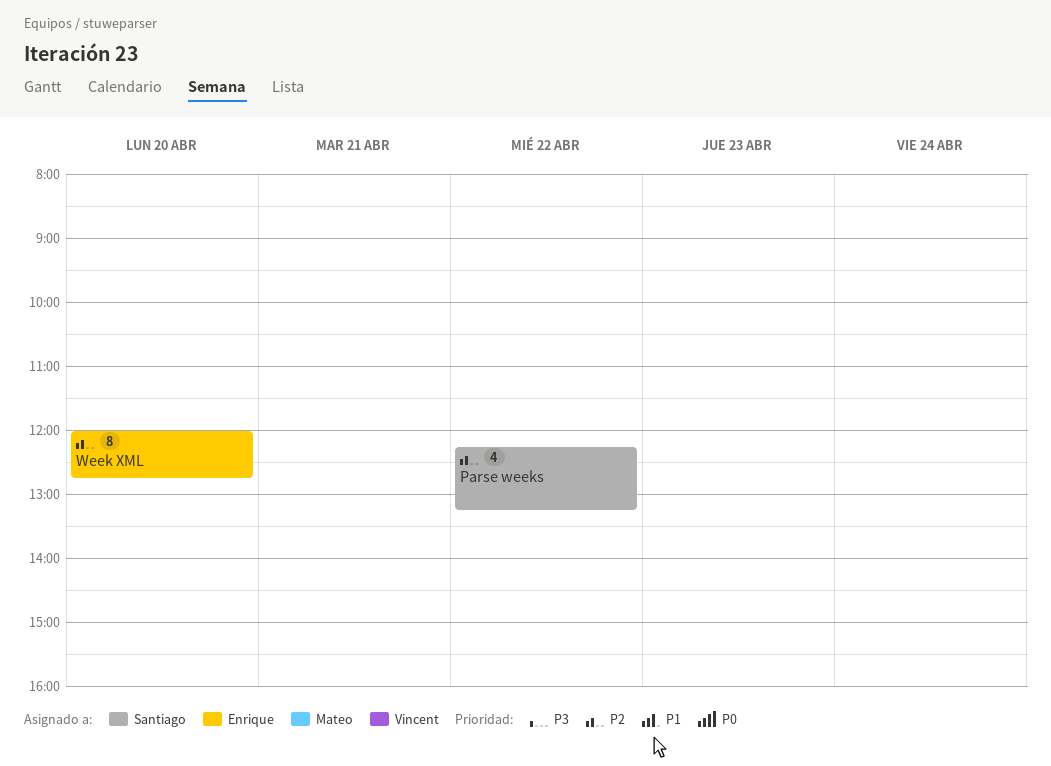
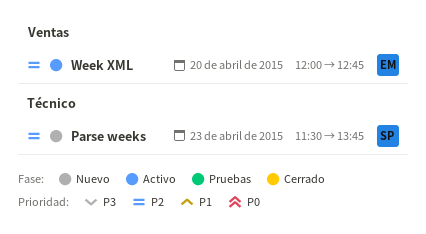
Parse weeks, day: Apr 22 -> Apr 23
Parse weeks, begins: 12:15 -> 11:30
Parse weeks, ends: 13:15 -> 13:45

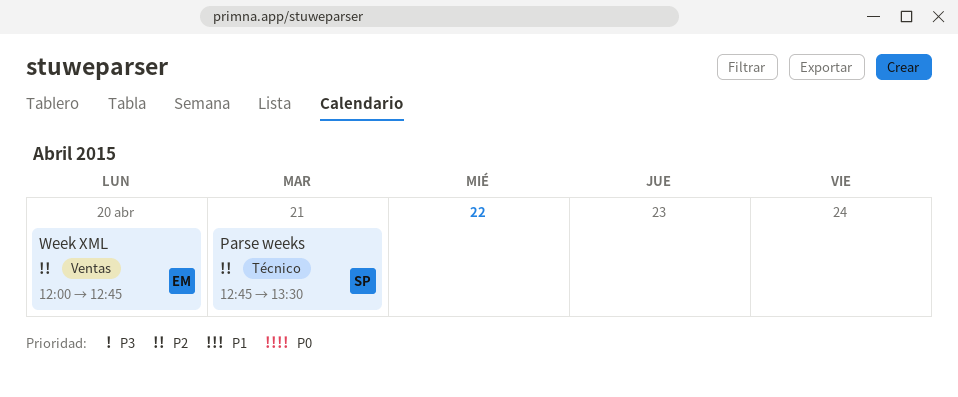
Parse weeks, day: Apr 23 -> Apr 21
Parse weeks, begins: 11:30 -> 12:45
Parse weeks, ends: 13:45 -> 13:30

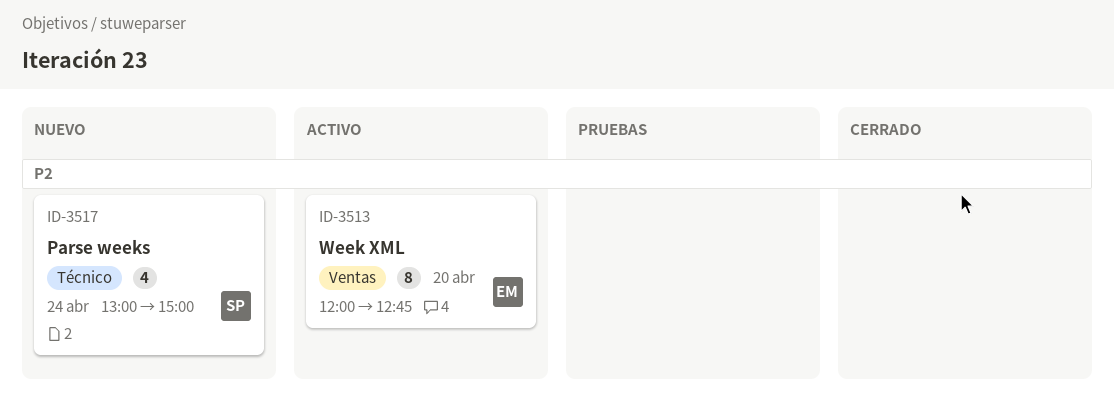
Parse weeks, day: Apr 21 -> Apr 24
Parse weeks, begins: 12:45 -> 13:00
Parse weeks, ends: 13:30 -> 15:00

